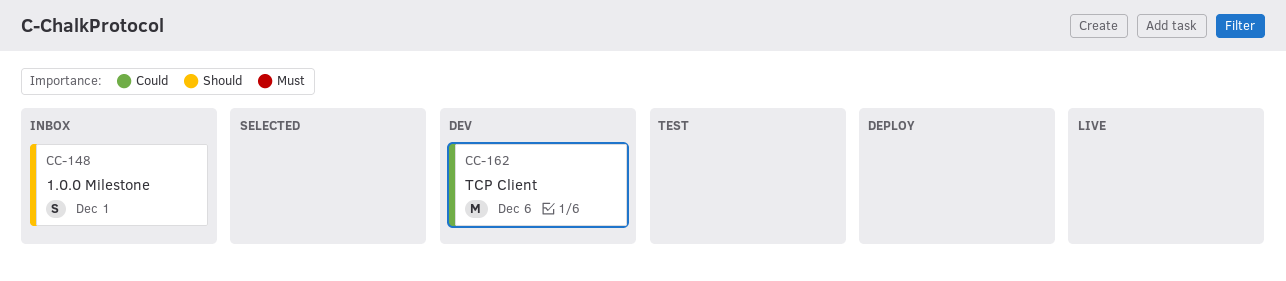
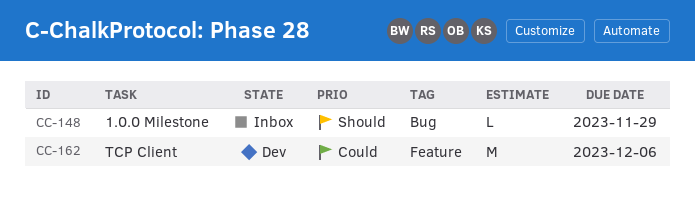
CC-148, estimate: S -> L
CC-148, due: Dec 1 -> Nov 29

